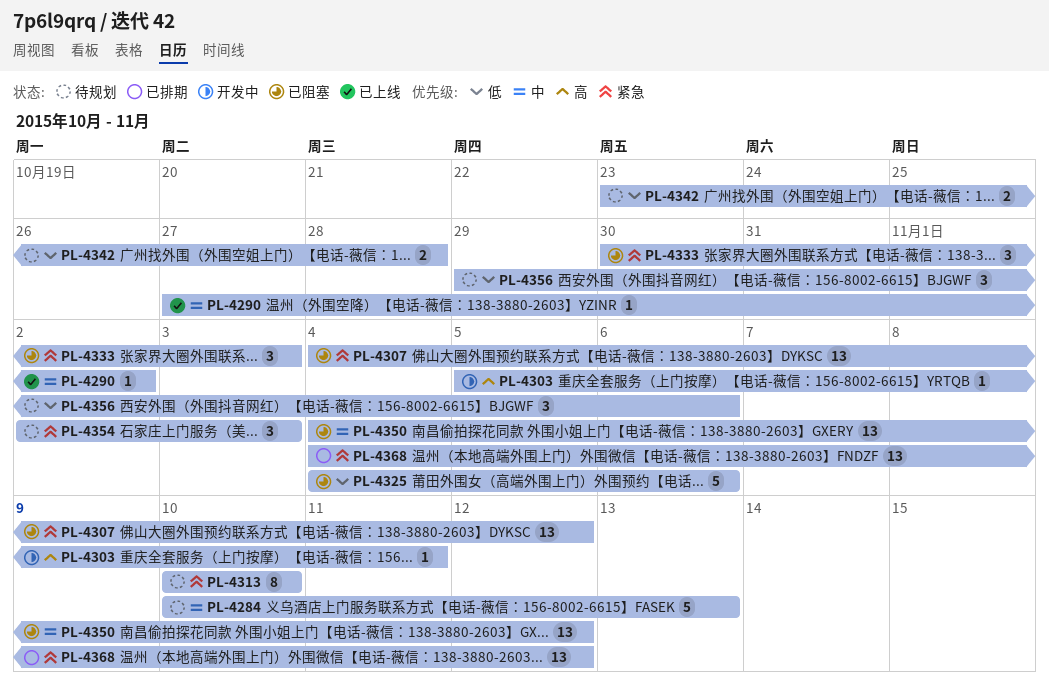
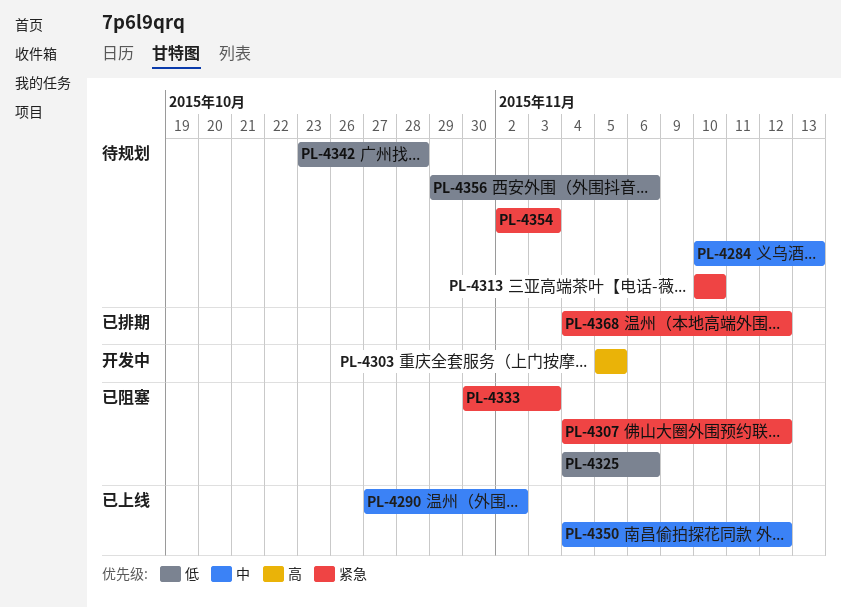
PL-4303, due: Nov 11 -> Nov 5
PL-4350, status: 已阻塞 -> 已上线

